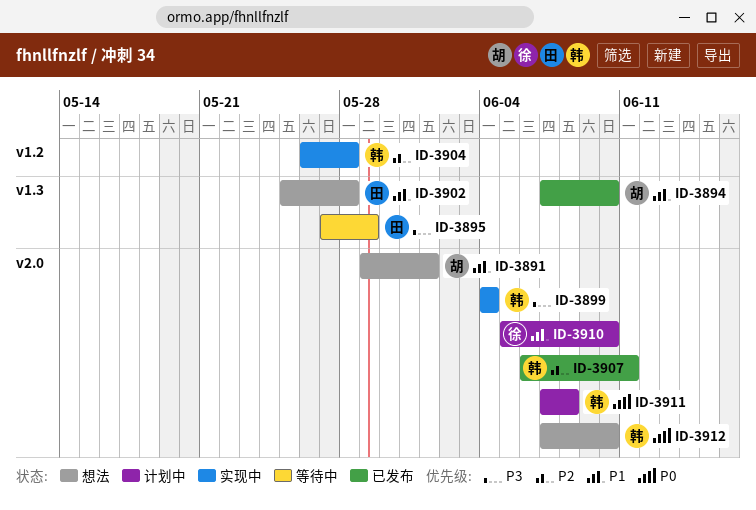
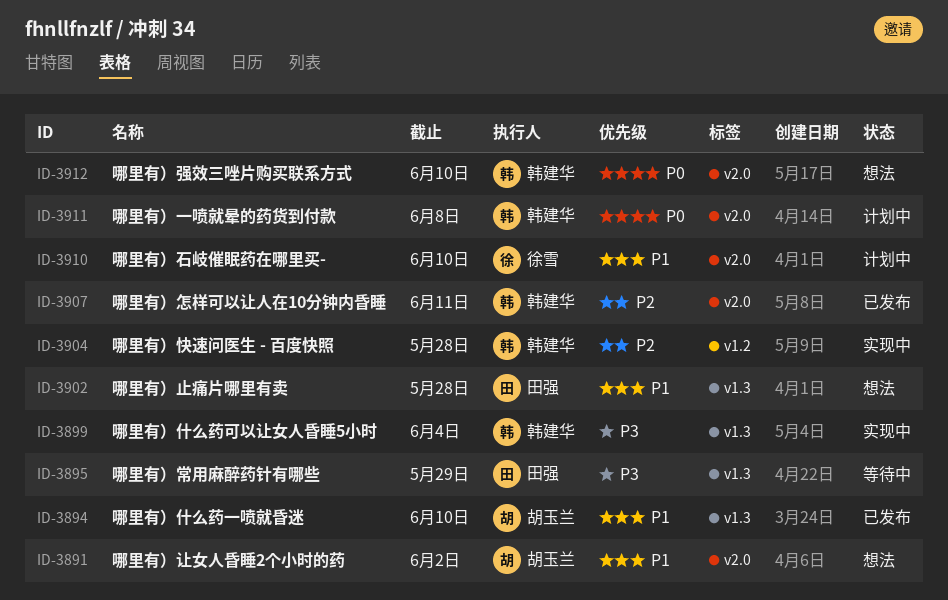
ID-3891, due: Jun 1 -> Jun 2
ID-3899, label: v2.0 -> v1.3

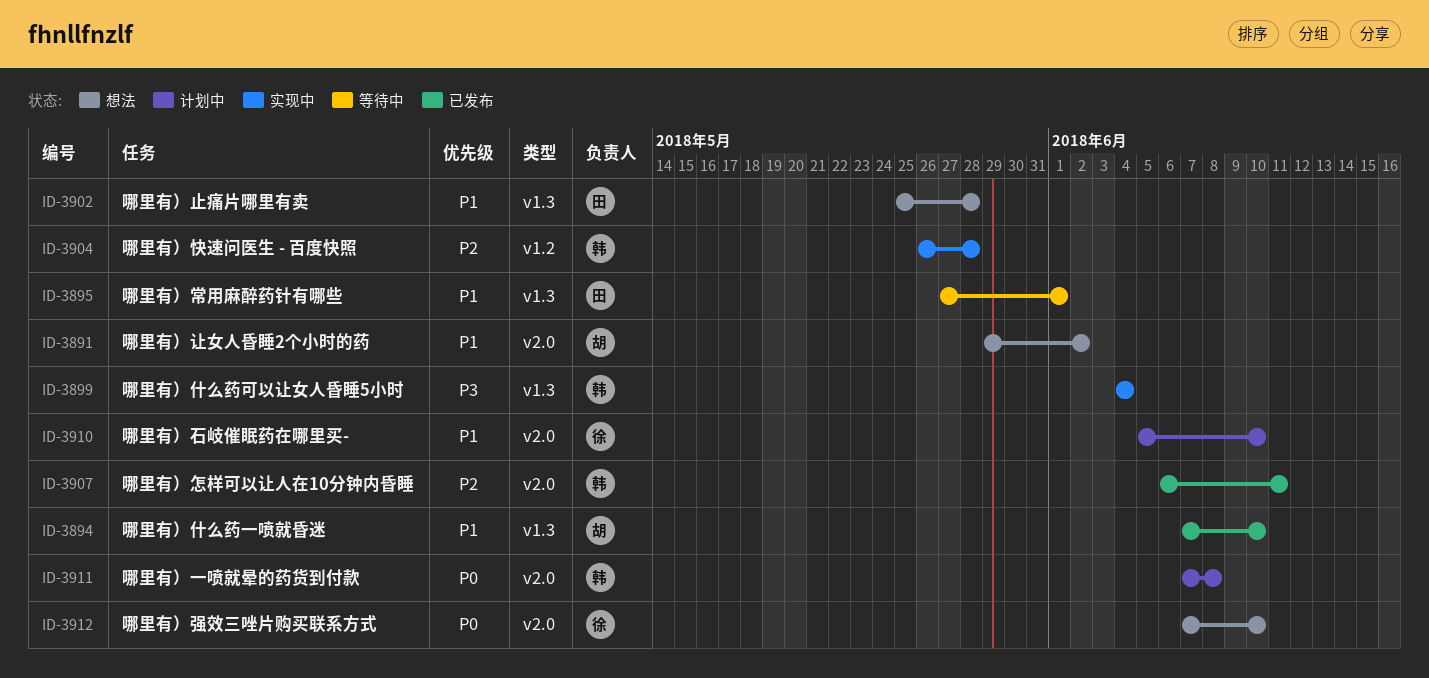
ID-3895, priority: P3 -> P1
ID-3895, due: May 29 -> Jun 1
ID-3912, owner: 韩建华 -> 徐雪

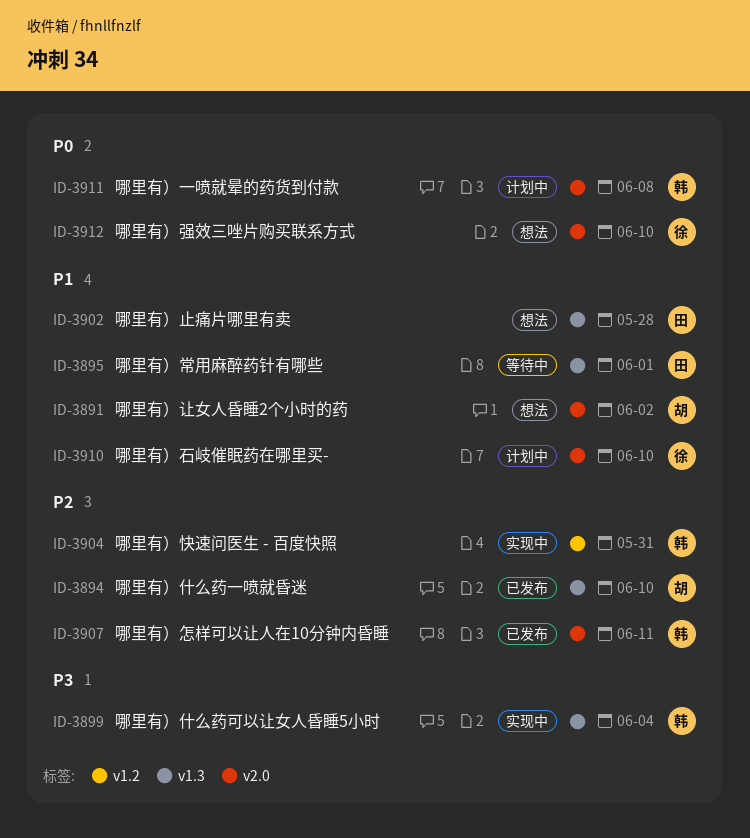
ID-3894, priority: P1 -> P2
ID-3904, due: May 28 -> May 31

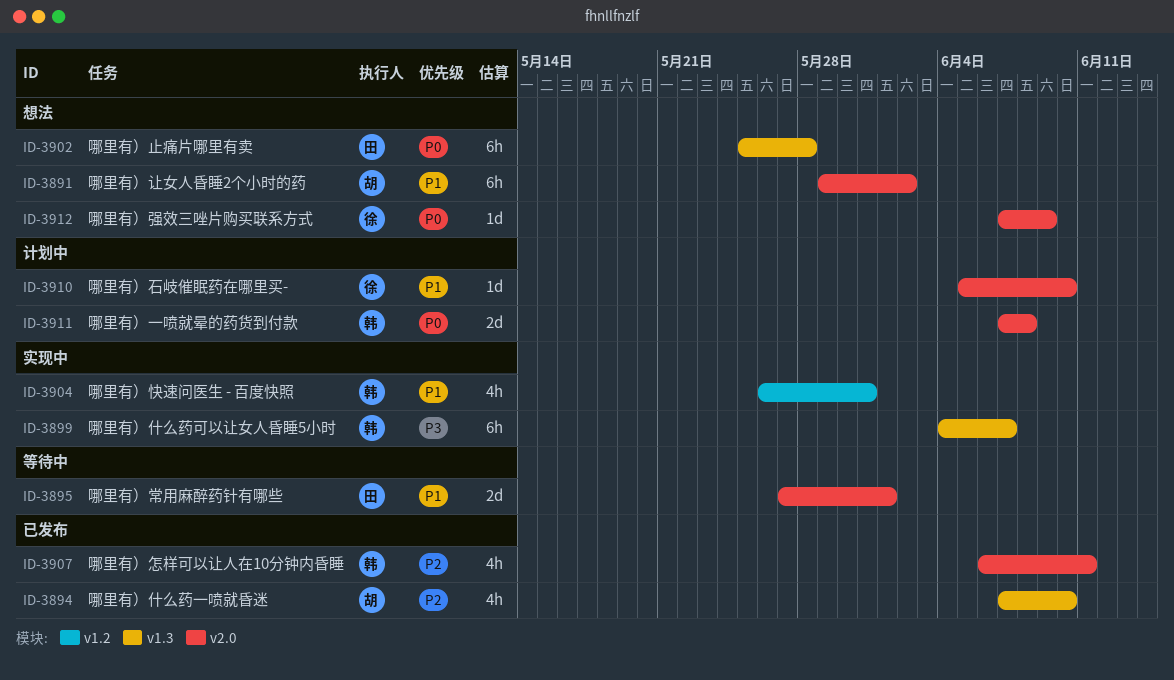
ID-3895, label: v1.3 -> v2.0
ID-3899, due: Jun 4 -> Jun 7
ID-3902, priority: P1 -> P0
ID-3904, priority: P2 -> P1
ID-3912, due: Jun 10 -> Jun 9

